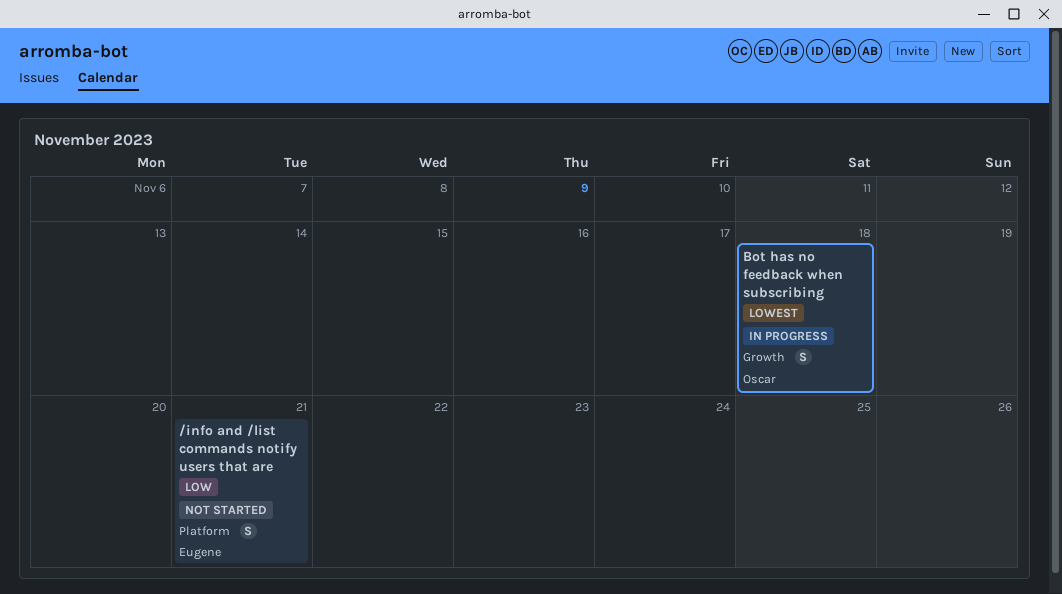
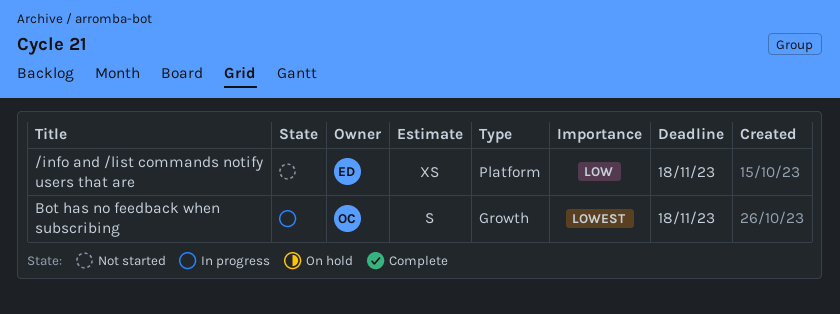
/info and /list commands notify users that are, estimate: S -> XS
/info and /list commands notify users that are, due: Nov 21 -> Nov 18

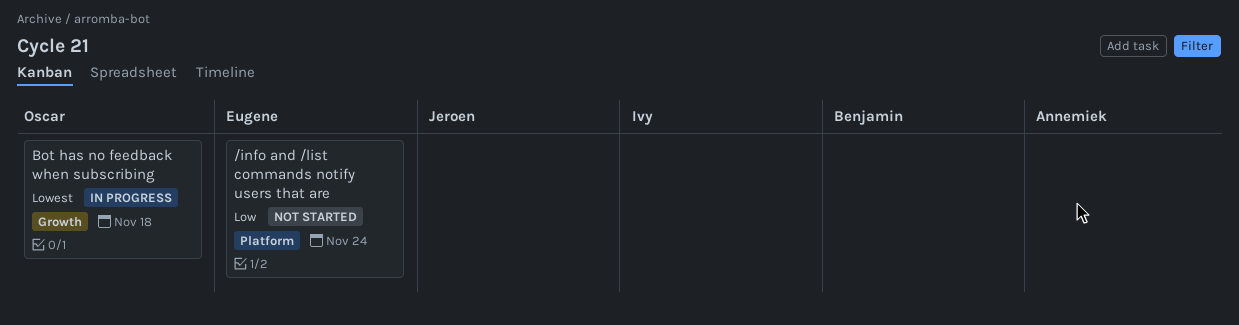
/info and /list commands notify users that are, due: Nov 18 -> Nov 24

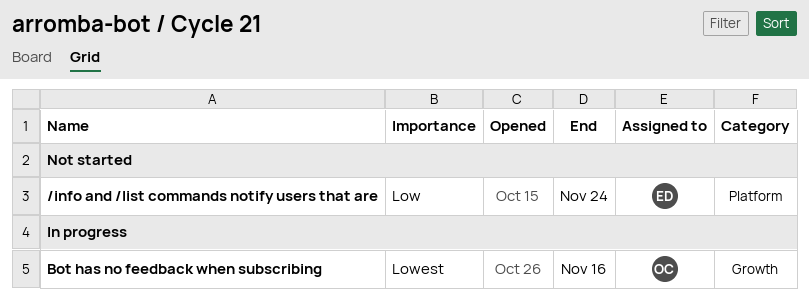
Bot has no feedback when subscribing, due: Nov 18 -> Nov 16

